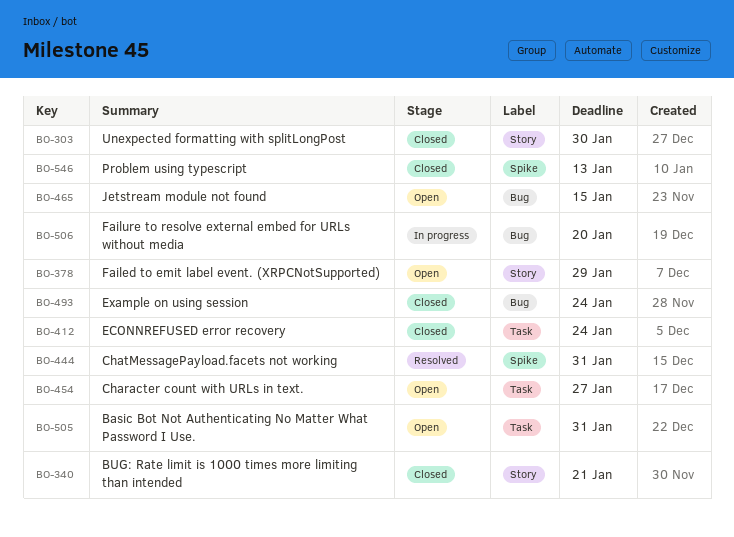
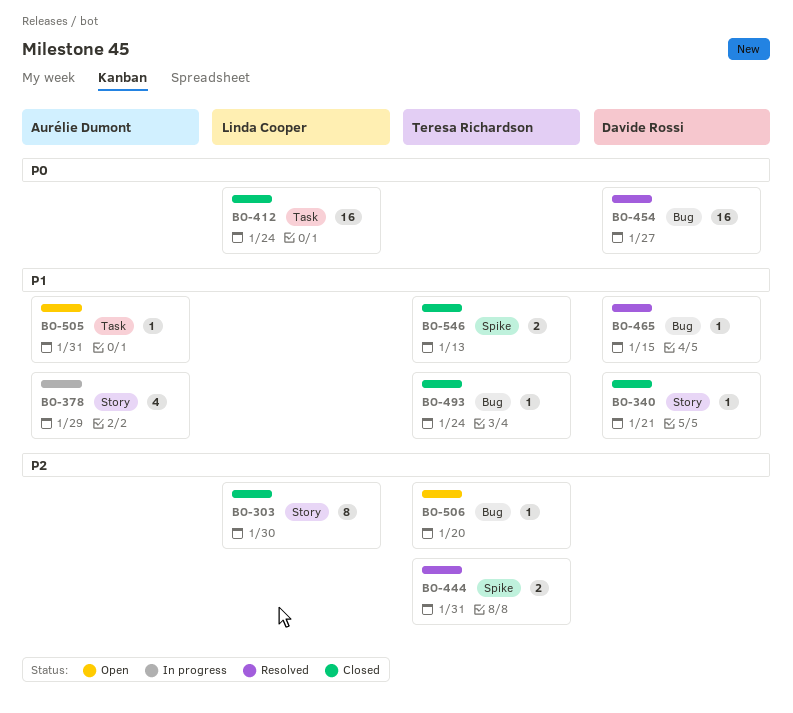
BO-378, status: Open -> In progress
BO-454, status: Open -> Resolved
BO-454, label: Task -> Bug
BO-465, status: Open -> Resolved
BO-506, status: In progress -> Open

